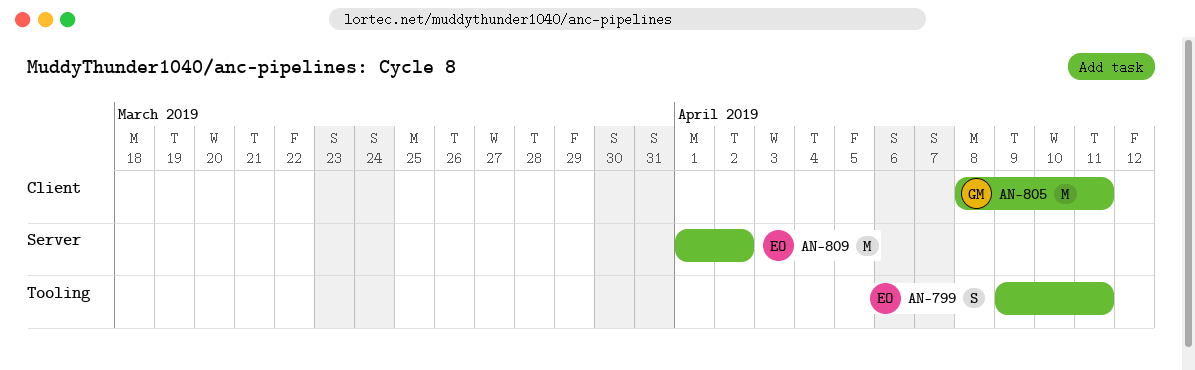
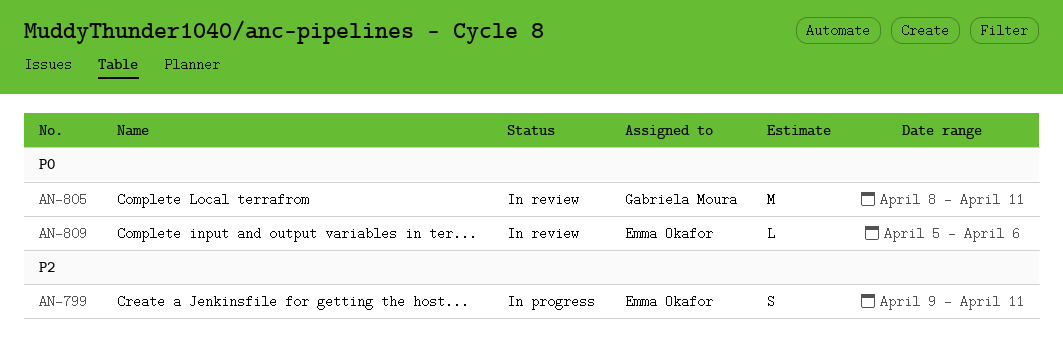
AN-809, estimate: M -> L
AN-809, start: Apr 1 -> Apr 5
AN-809, due: Apr 2 -> Apr 6

